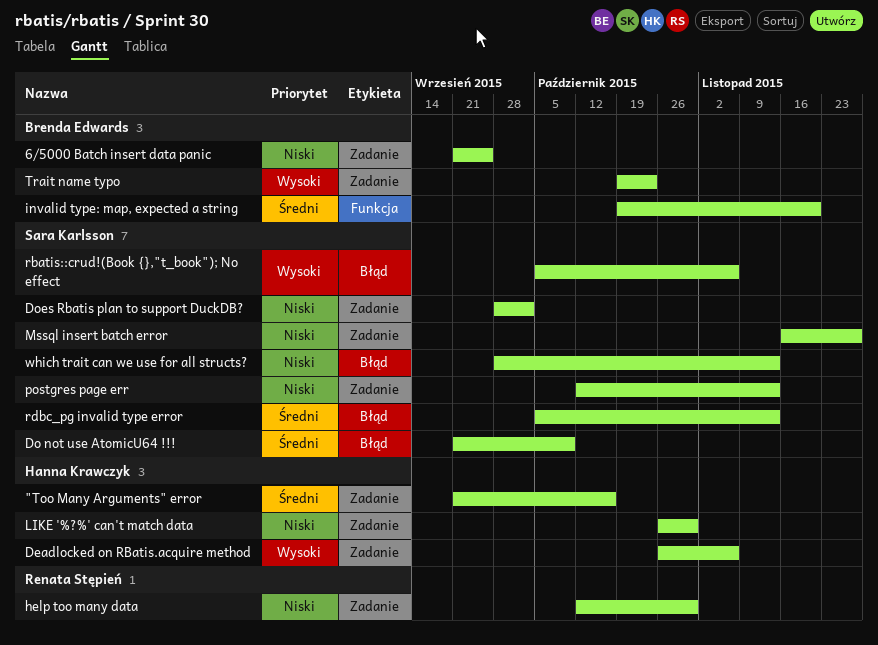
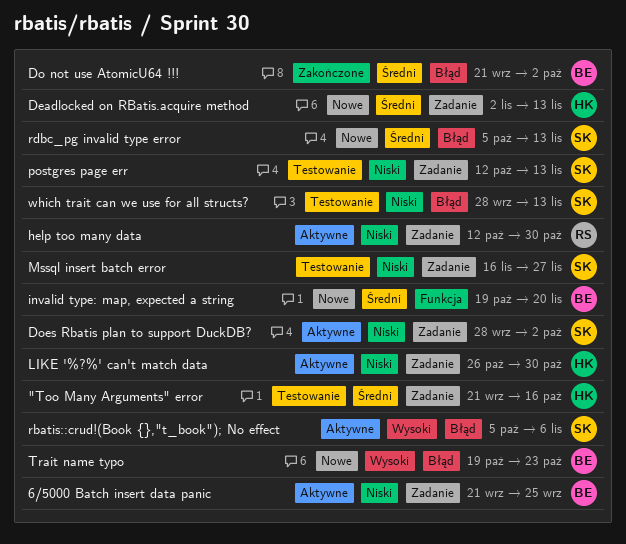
Deadlocked on RBatis.acquire method, priority: Wysoki -> Średni
Deadlocked on RBatis.acquire method, start: Oct 26 -> Nov 2
Deadlocked on RBatis.acquire method, due: Nov 6 -> Nov 13
Do not use AtomicU64 !!!, owner: Sara Karlsson -> Brenda Edwards
Do not use AtomicU64 !!!, due: Oct 9 -> Oct 2
Trait name typo, label: Zadanie -> Błąd

